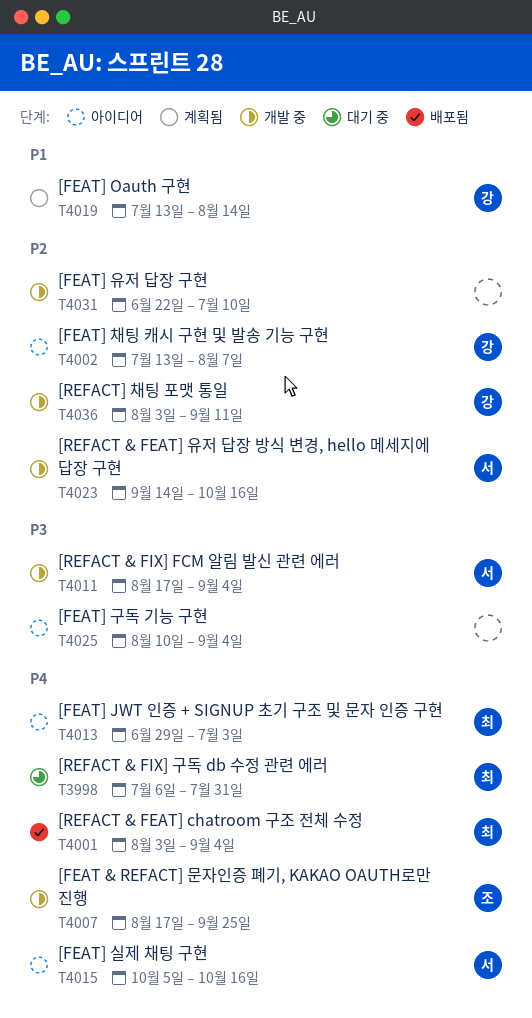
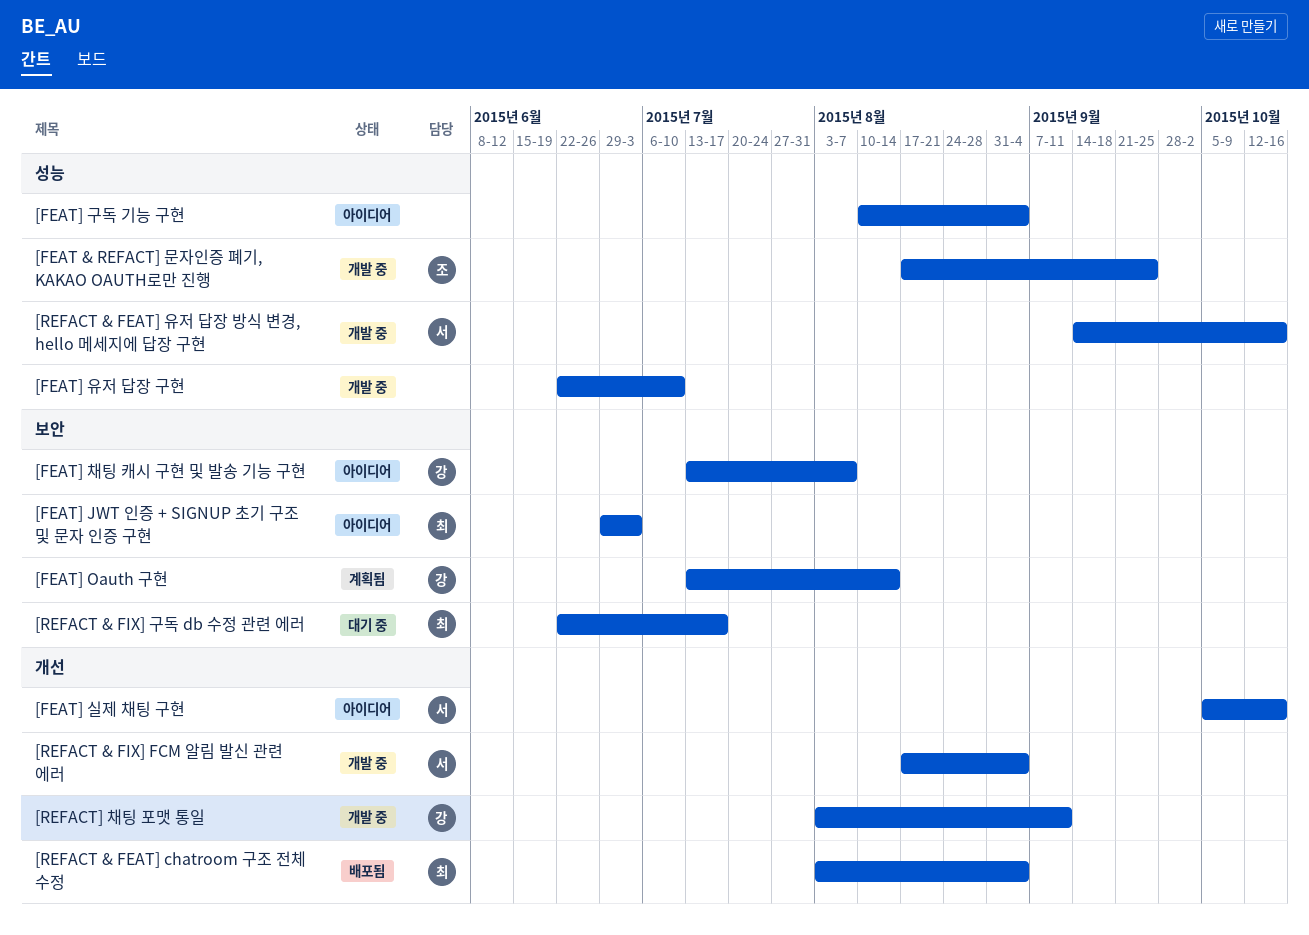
[REFACT & FIX] 구독 db 수정 관련 에러, start: Jul 6 -> Jun 22
[REFACT & FIX] 구독 db 수정 관련 에러, due: Jul 31 -> Jul 17

